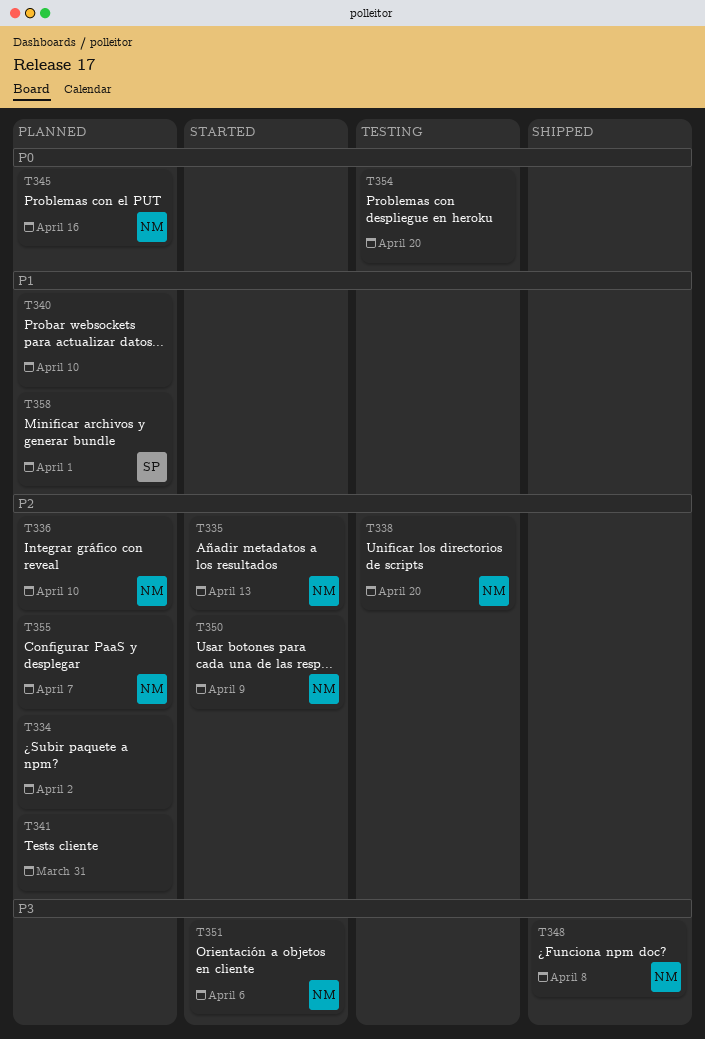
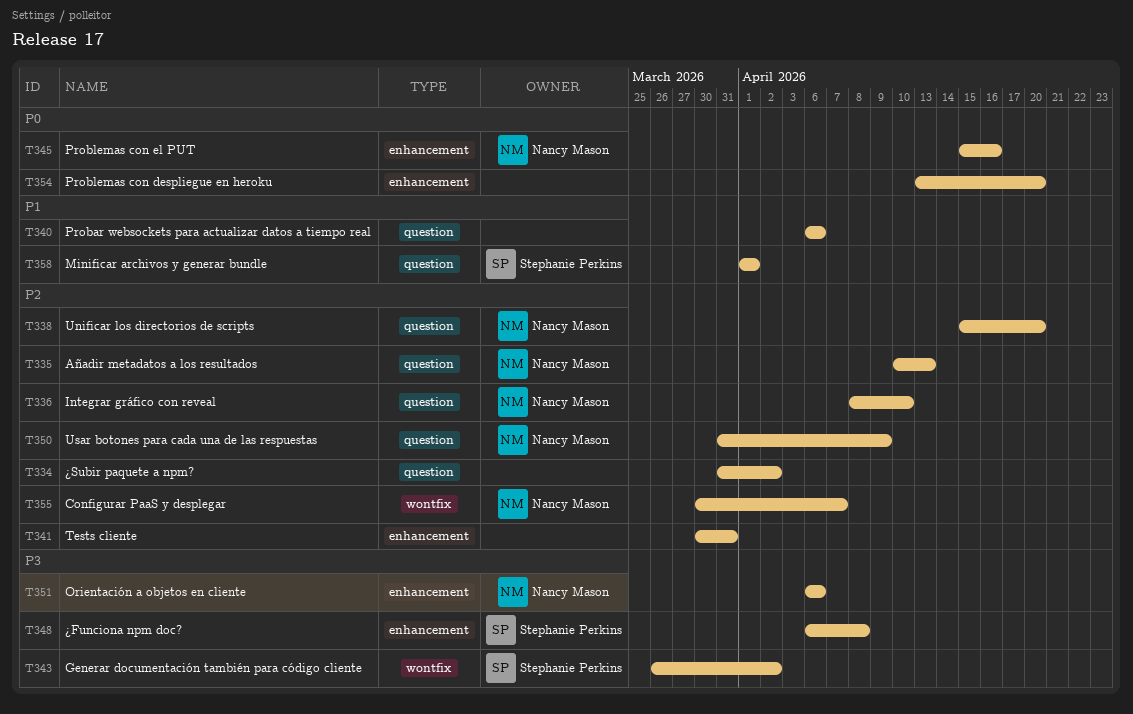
T340, due: Apr 10 -> Apr 6
T343: none -> present
T348, owner: Nancy Mason -> Stephanie Perkins

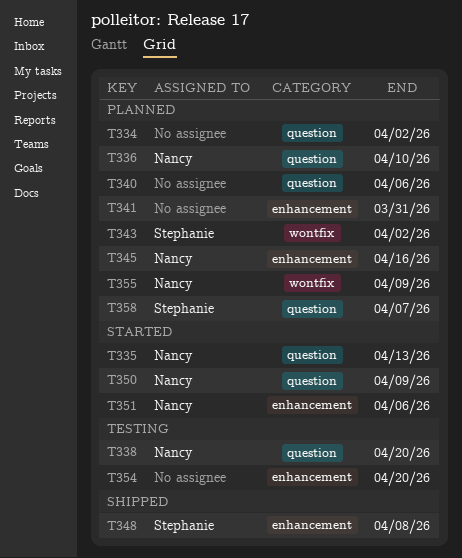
T355, due: Apr 7 -> Apr 9
T358, due: Apr 1 -> Apr 7

